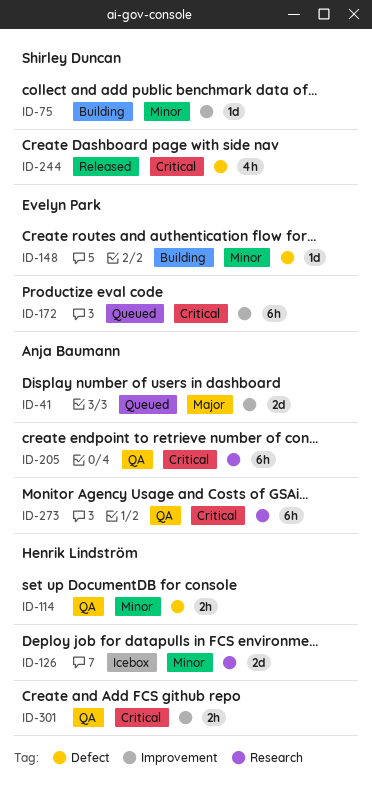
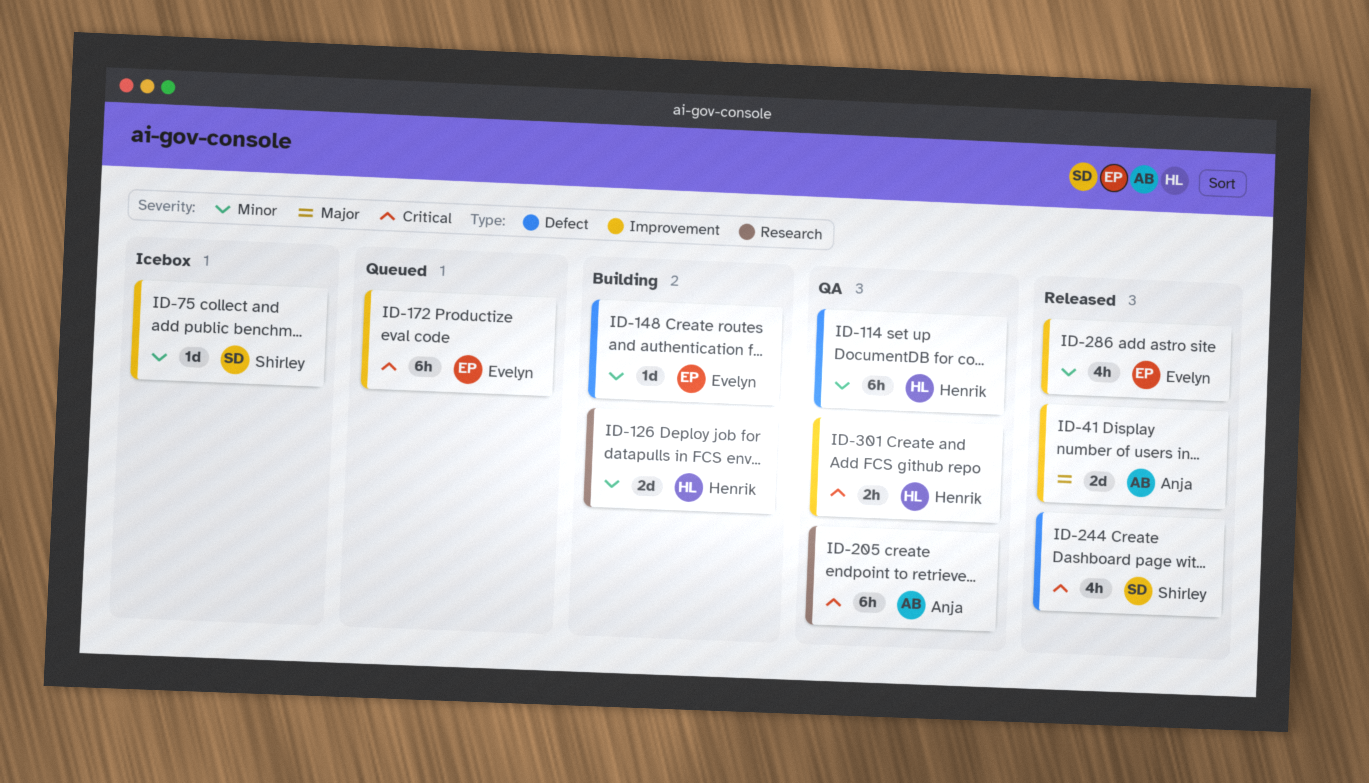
ID-41, status: Queued -> Released
ID-75, status: Building -> Icebox
ID-114, estimate: 2h -> 6h
ID-126, status: Icebox -> Building
ID-273: present -> none
ID-286: none -> present

